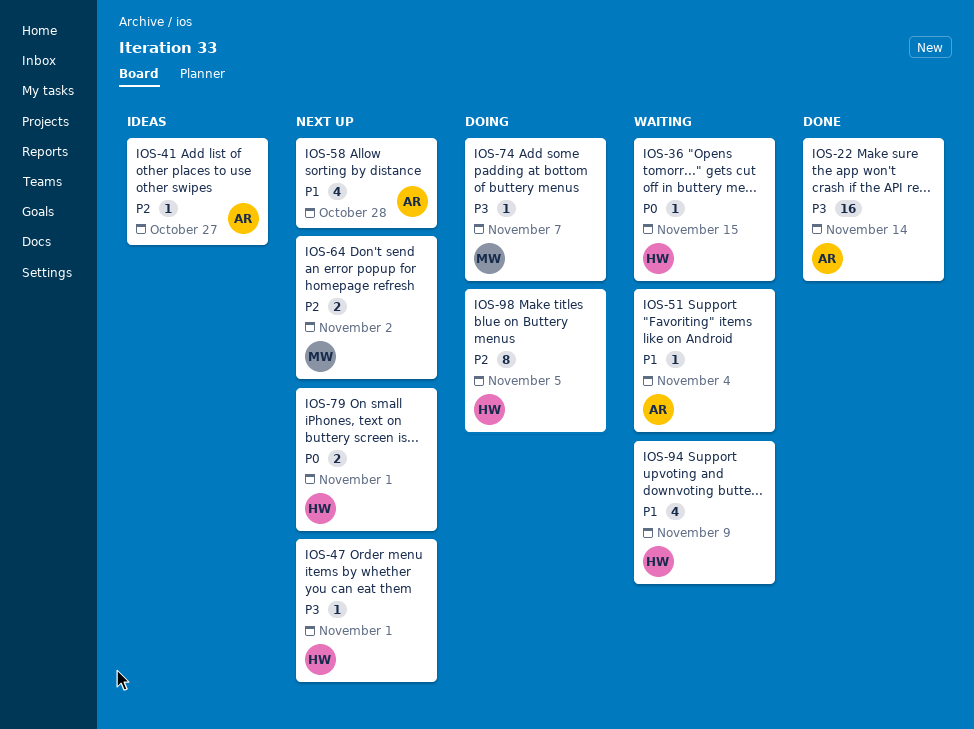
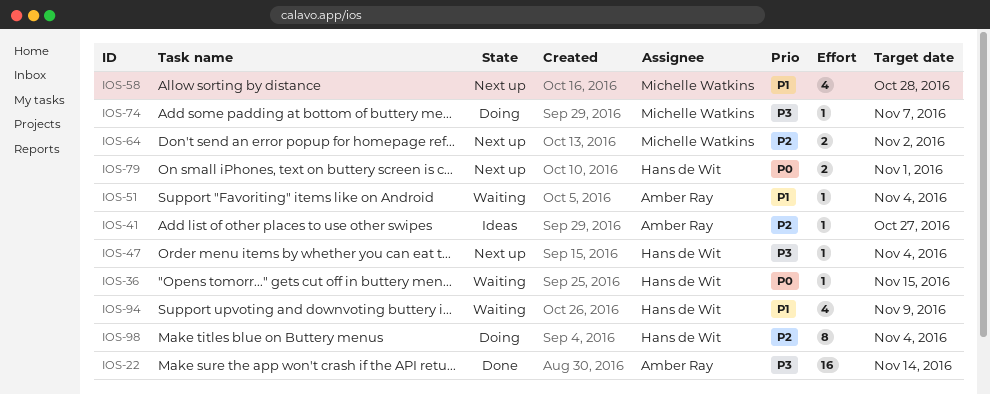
IOS-47, due: Nov 1 -> Nov 4
IOS-58, owner: Amber Ray -> Michelle Watkins
IOS-98, due: Nov 5 -> Nov 4

